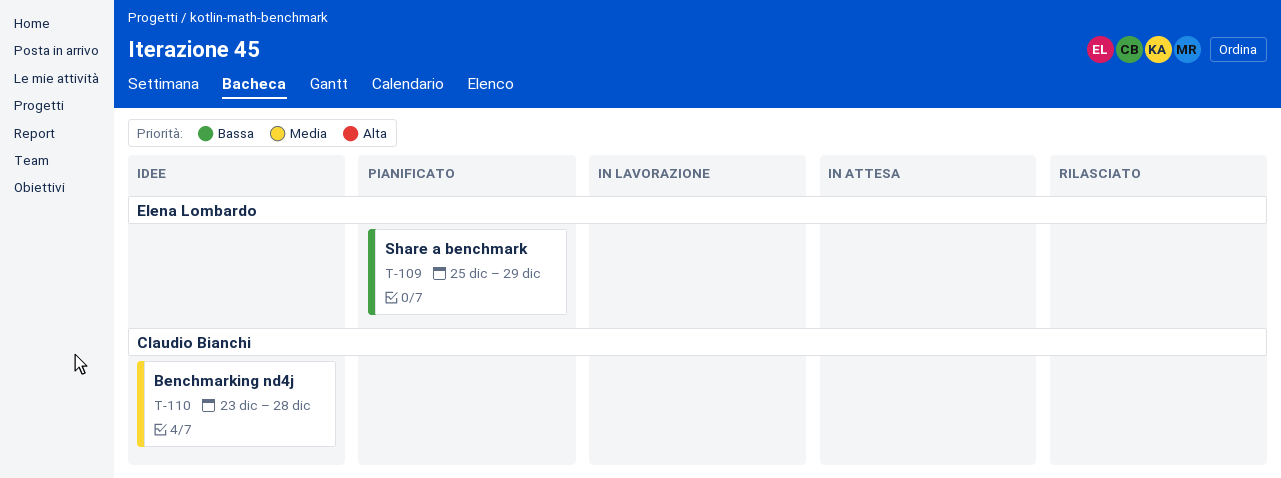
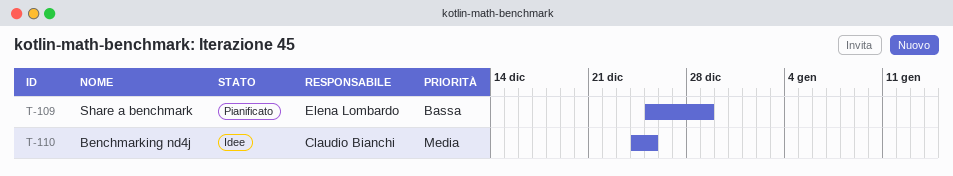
T-110, start: Dec 23 -> Dec 24
T-110, due: Dec 28 -> Dec 25

